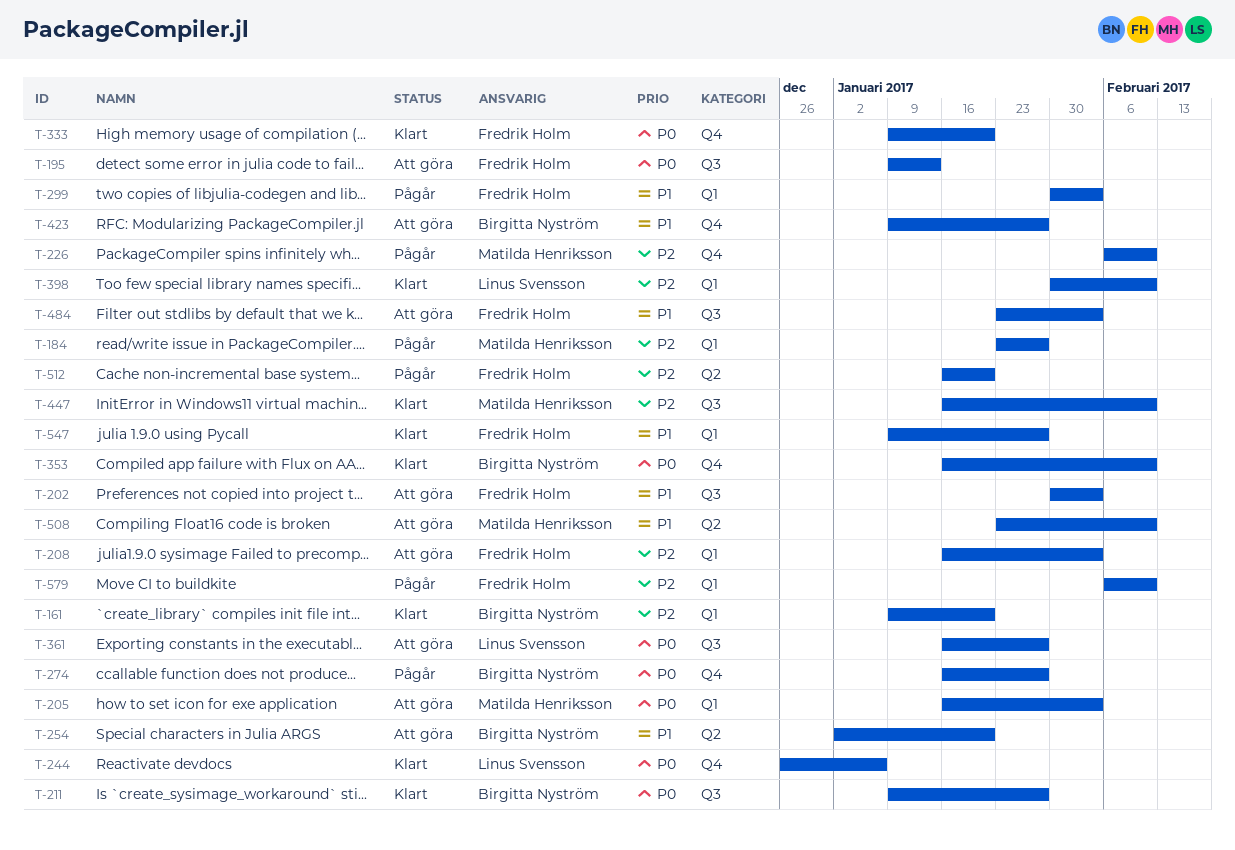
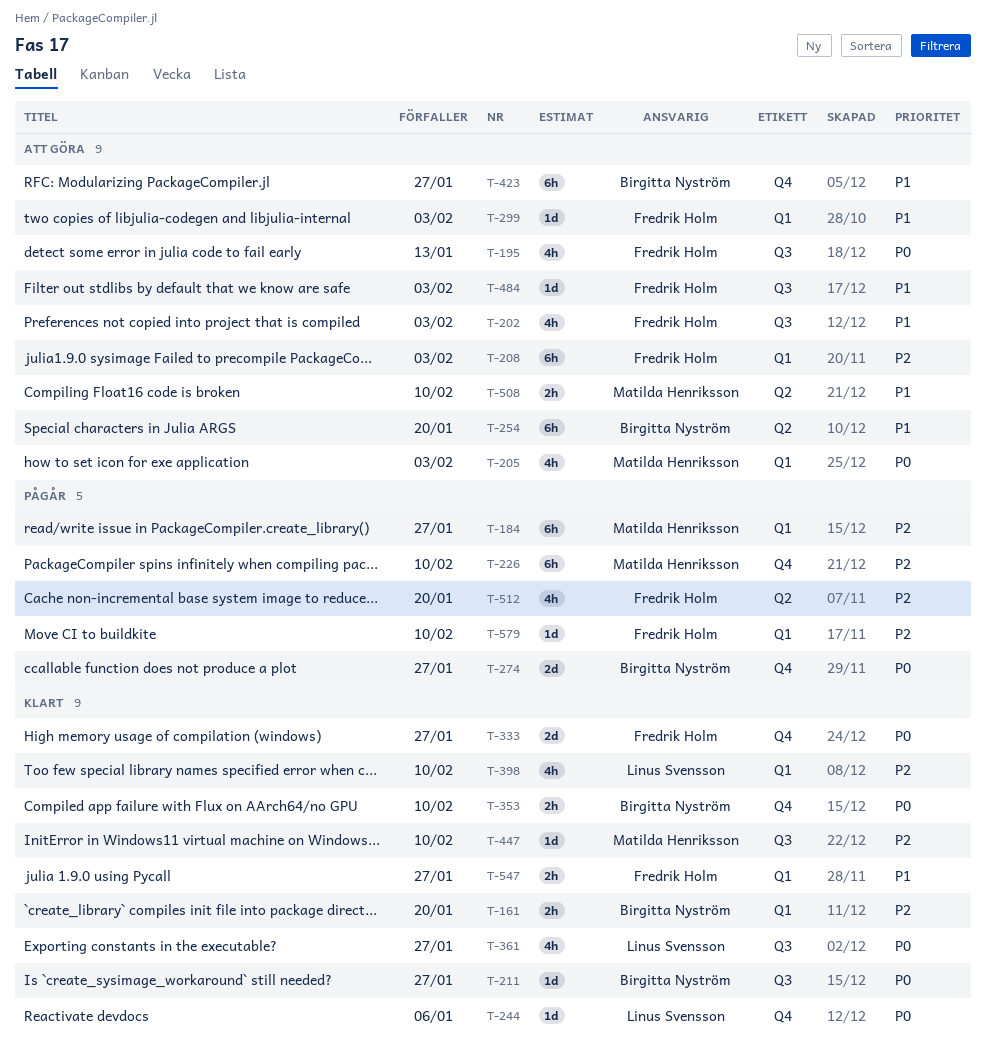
T-299, status: Pågår -> Att göra
T-333, due: Jan 20 -> Jan 27
T-361, status: Att göra -> Klart

